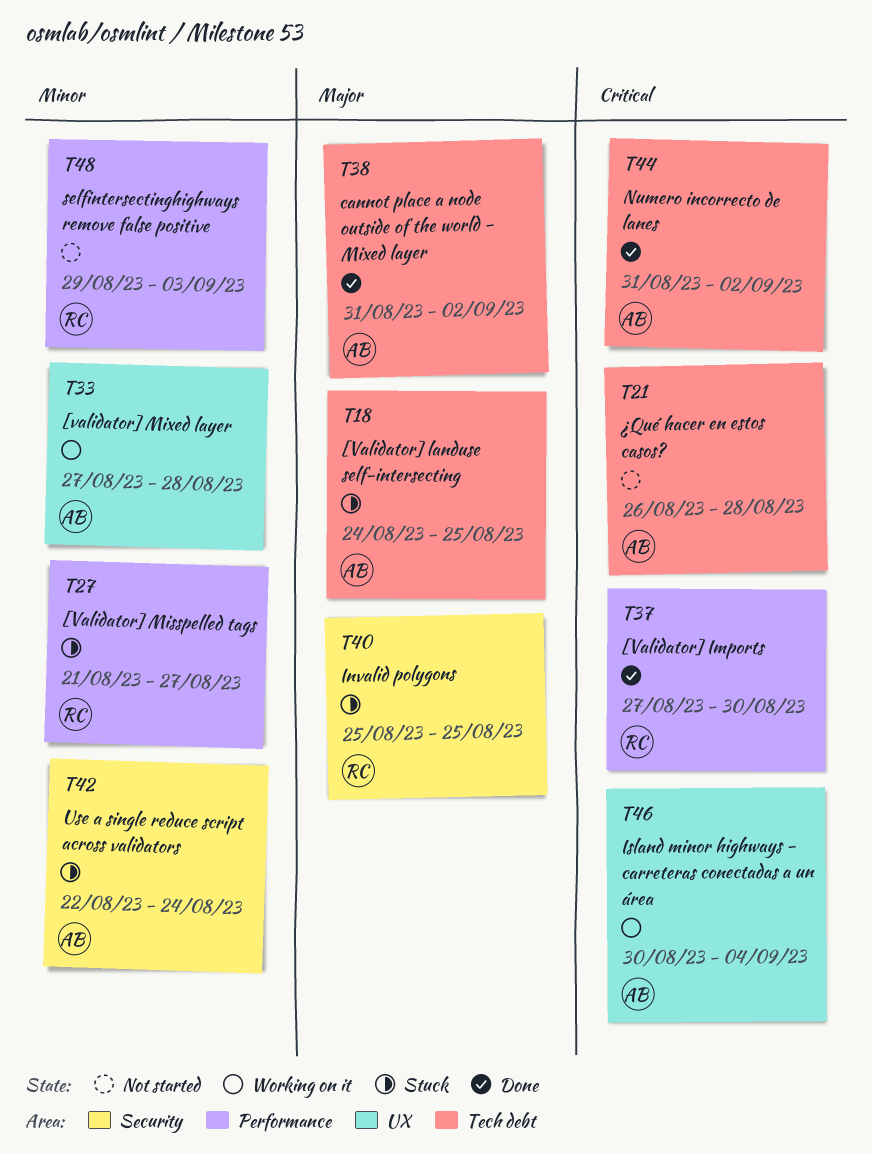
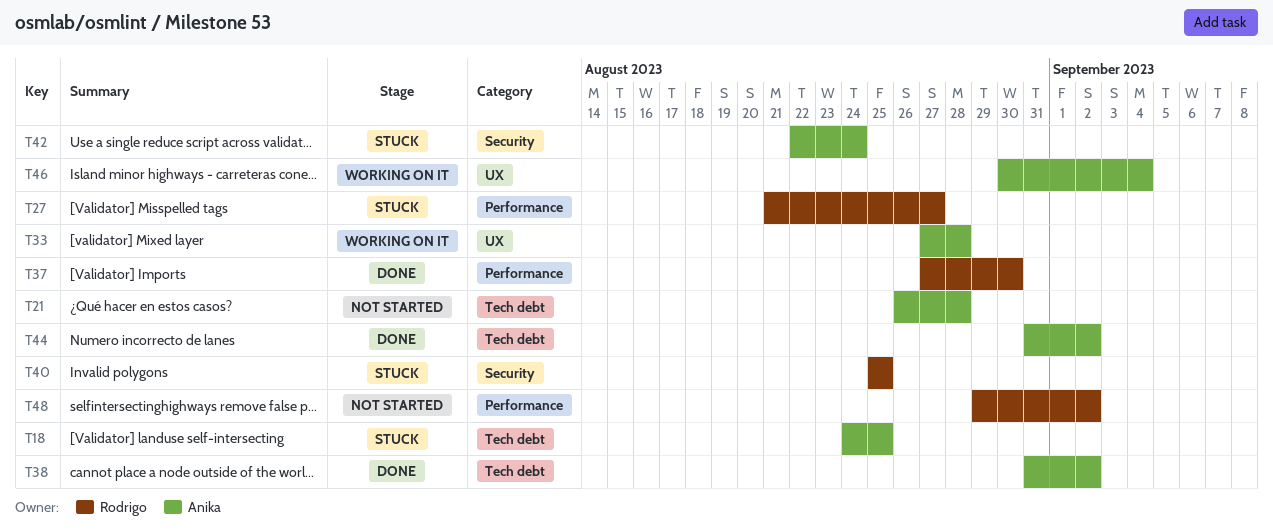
T48, due: Sep 3 -> Sep 2

